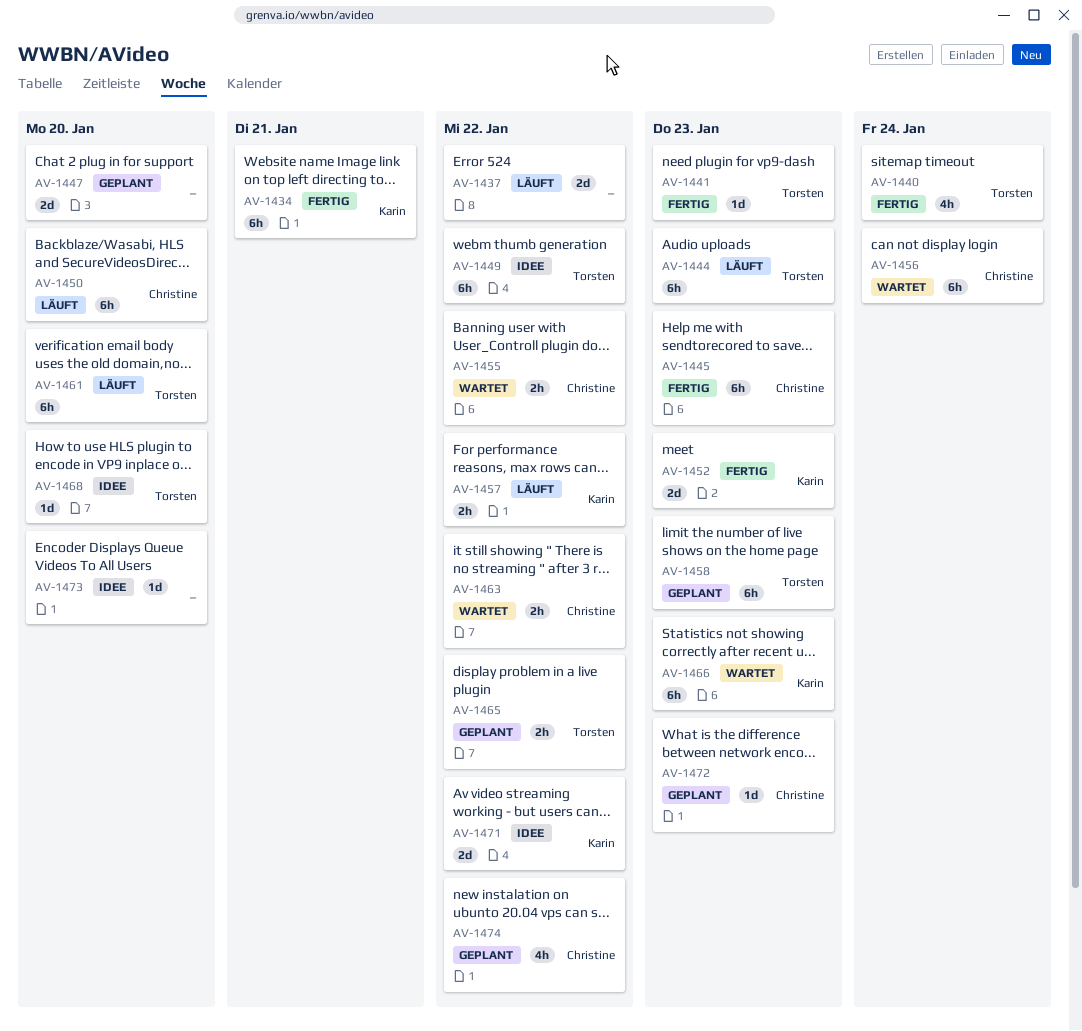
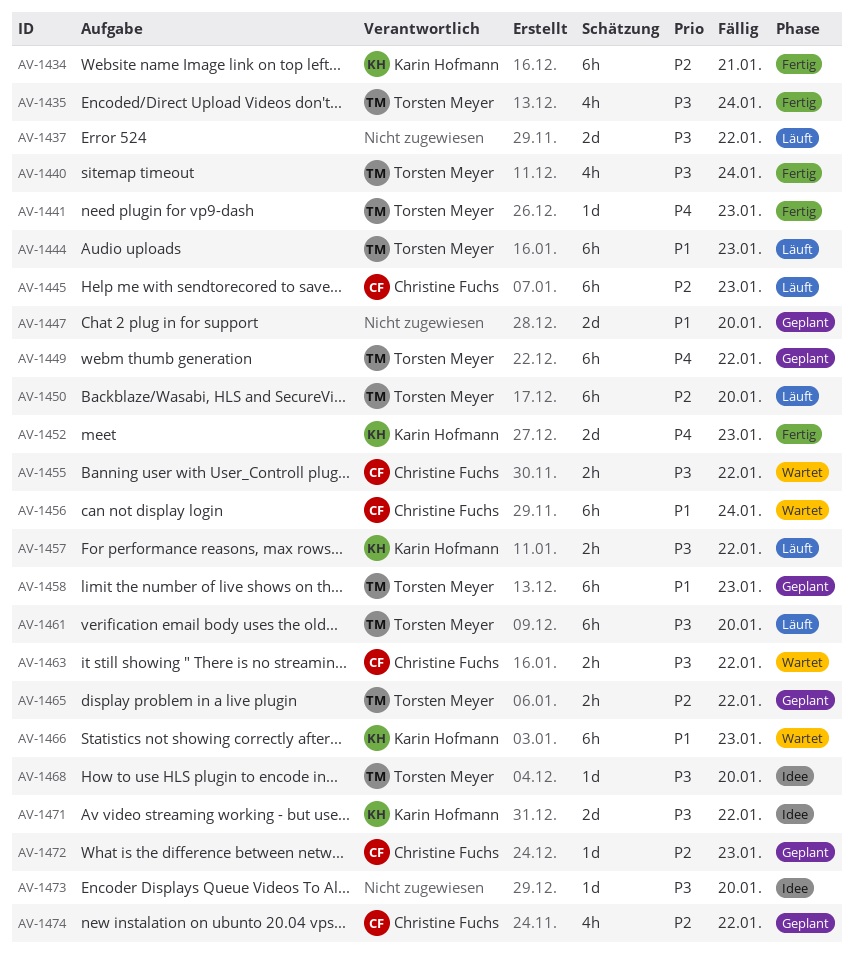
AV-1435: none -> present
AV-1445, status: Fertig -> Läuft
AV-1449, status: Idee -> Geplant
AV-1450, owner: Christine Fuchs -> Torsten Meyer

